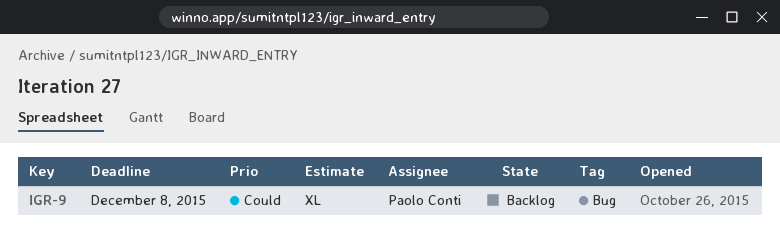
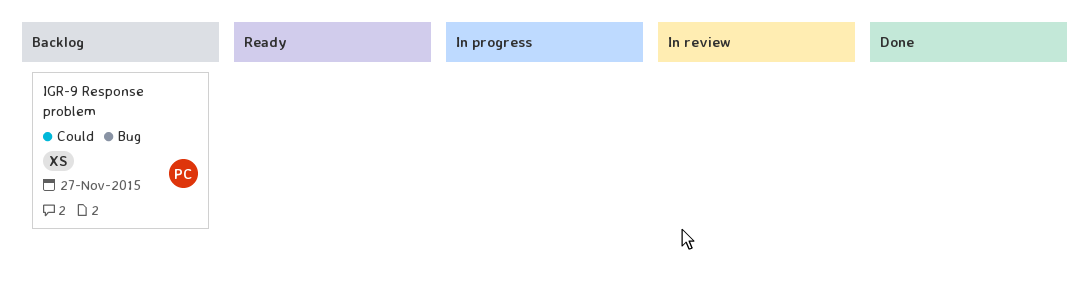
IGR-9, estimate: XL -> XS
IGR-9, due: Dec 8 -> Nov 27

